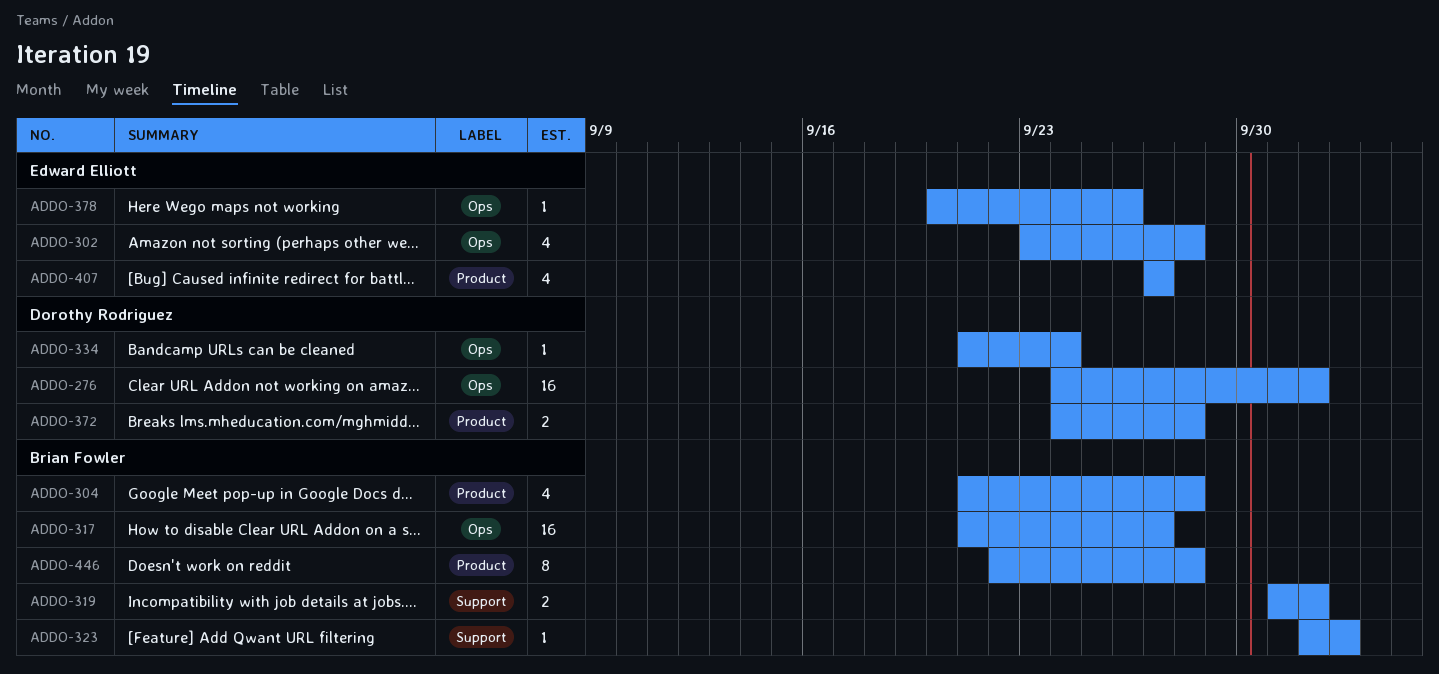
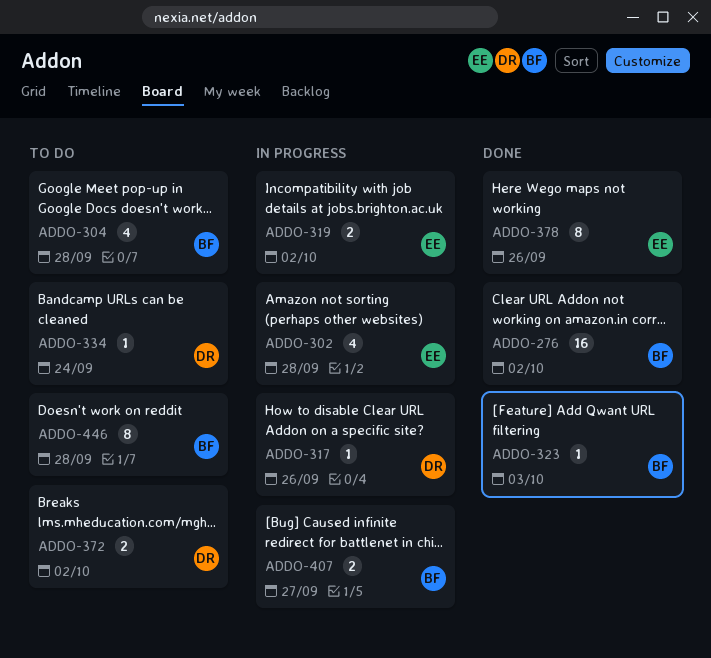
ADDO-276, owner: Dorothy Rodriguez -> Brian Fowler
ADDO-317, owner: Brian Fowler -> Dorothy Rodriguez
ADDO-317, estimate: 16 -> 1
ADDO-317, due: Sep 27 -> Sep 26
ADDO-319, owner: Brian Fowler -> Edward Elliott
ADDO-372, due: Sep 28 -> Oct 2
ADDO-378, estimate: 1 -> 8
ADDO-407, owner: Edward Elliott -> Brian Fowler
ADDO-407, estimate: 4 -> 2

